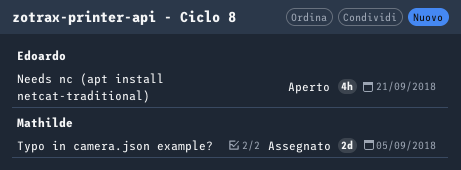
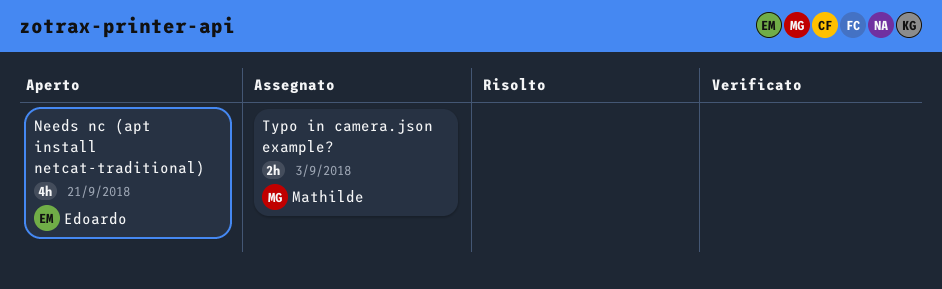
Typo in camera.json example?, estimate: 2d -> 2h
Typo in camera.json example?, due: Sep 5 -> Sep 3

